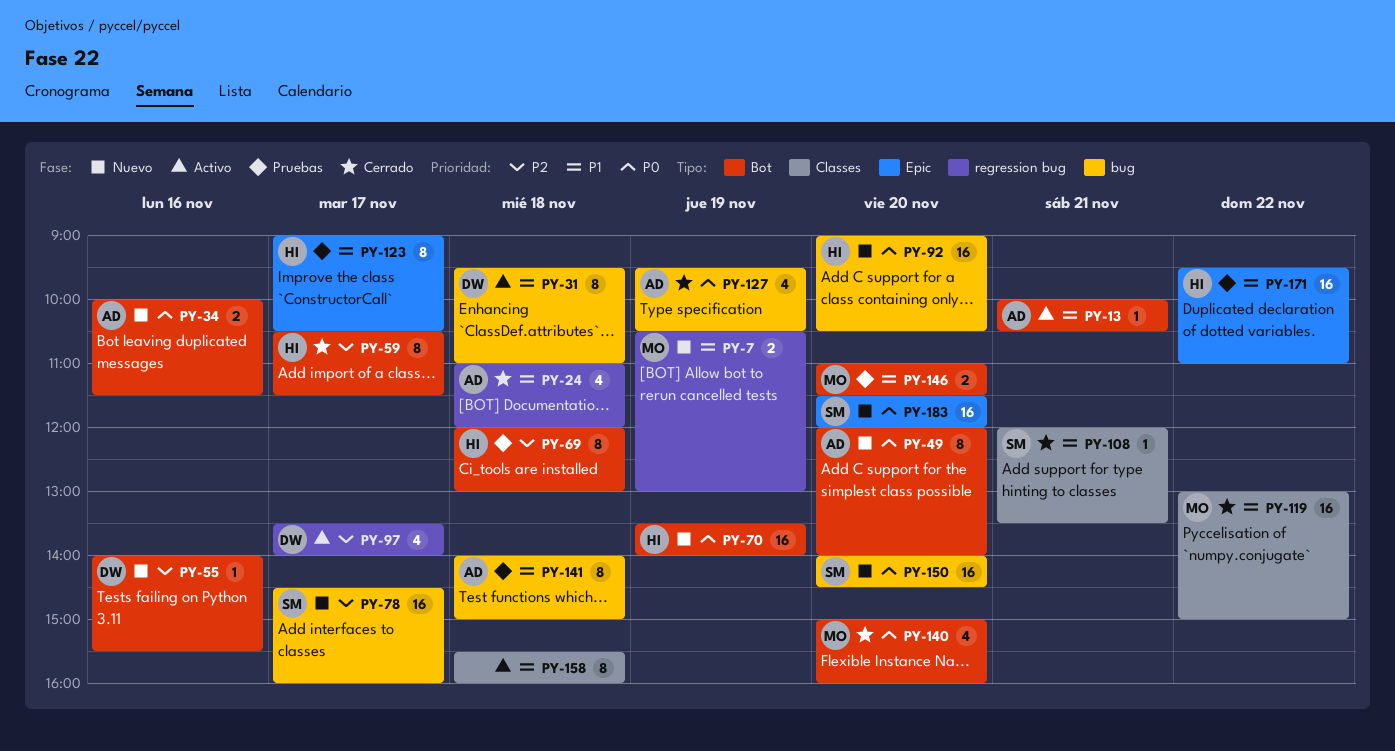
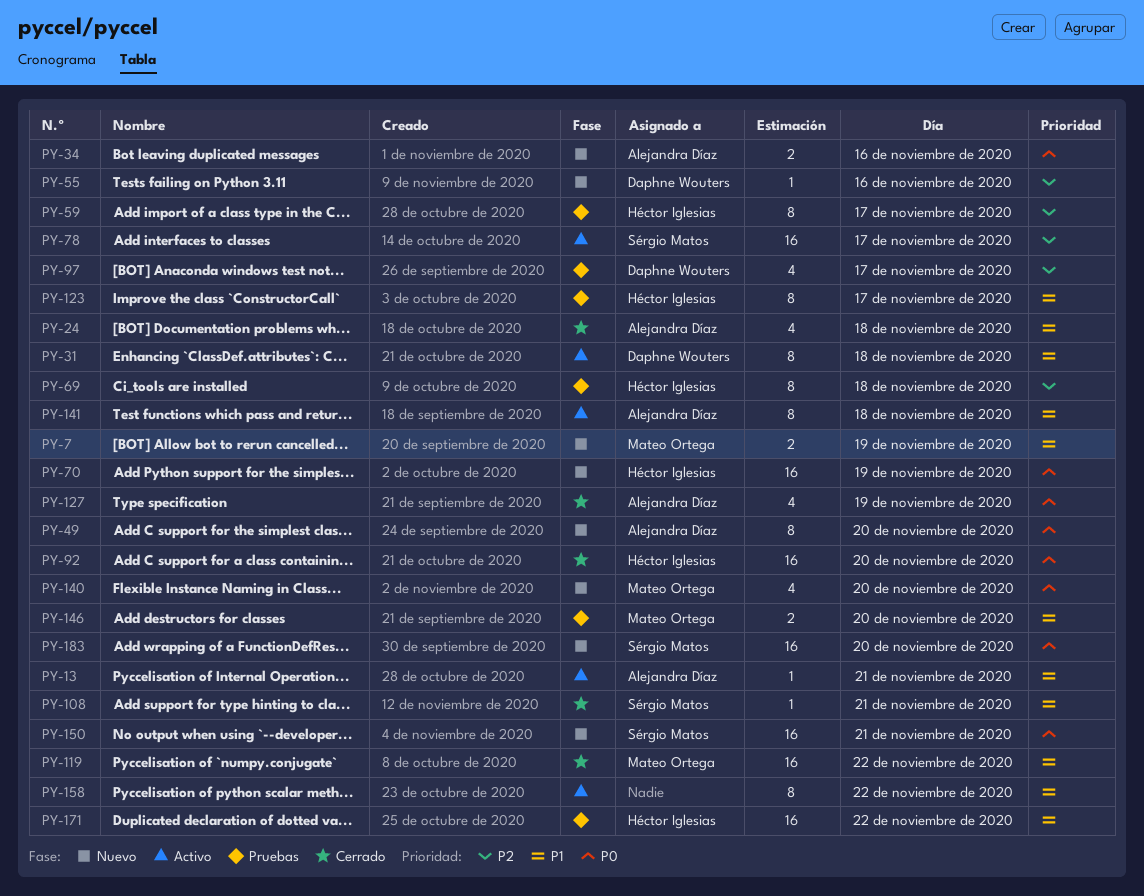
PY-59, status: Cerrado -> Pruebas
PY-78, status: Nuevo -> Activo
PY-92, status: Nuevo -> Cerrado
PY-97, status: Activo -> Pruebas
PY-140, status: Cerrado -> Nuevo
PY-141, status: Pruebas -> Activo
PY-150, day: Nov 20 -> Nov 21
PY-158, day: Nov 18 -> Nov 22

